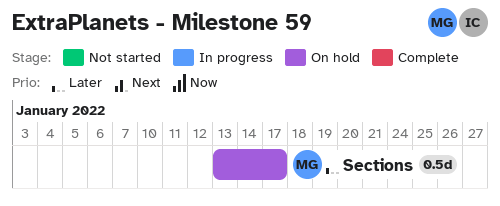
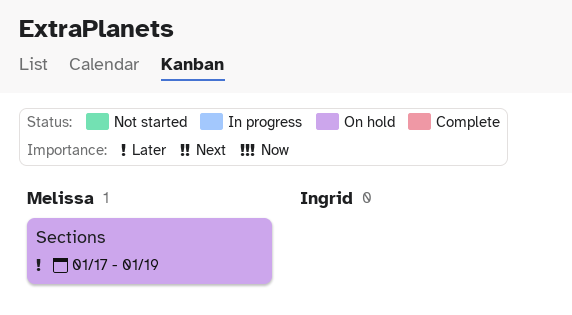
Sections, start: Jan 13 -> Jan 17
Sections, due: Jan 17 -> Jan 19

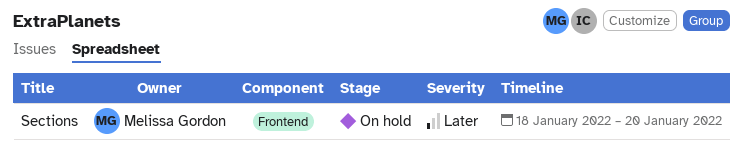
Sections, start: Jan 17 -> Jan 18
Sections, due: Jan 19 -> Jan 20

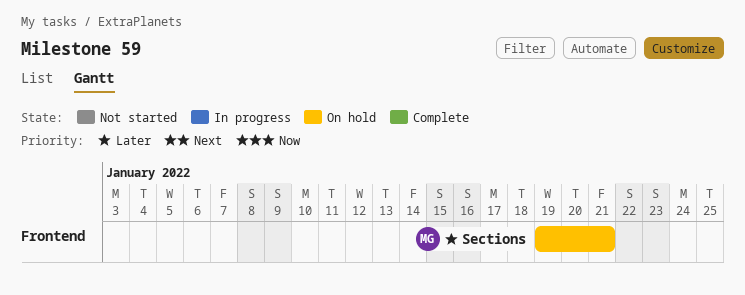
Sections, start: Jan 18 -> Jan 19
Sections, due: Jan 20 -> Jan 21

